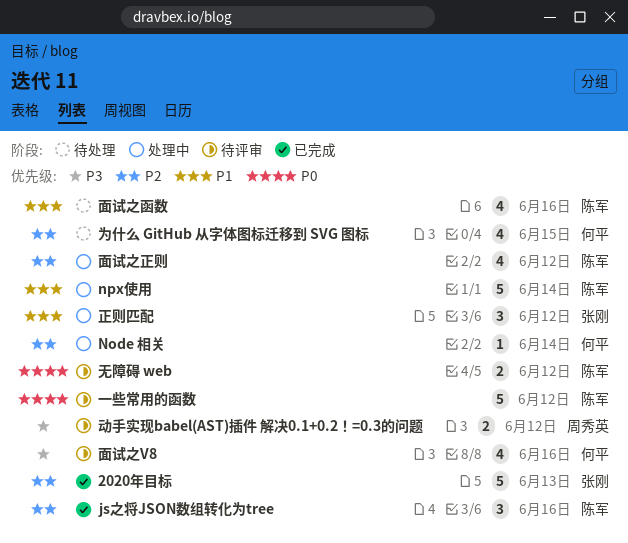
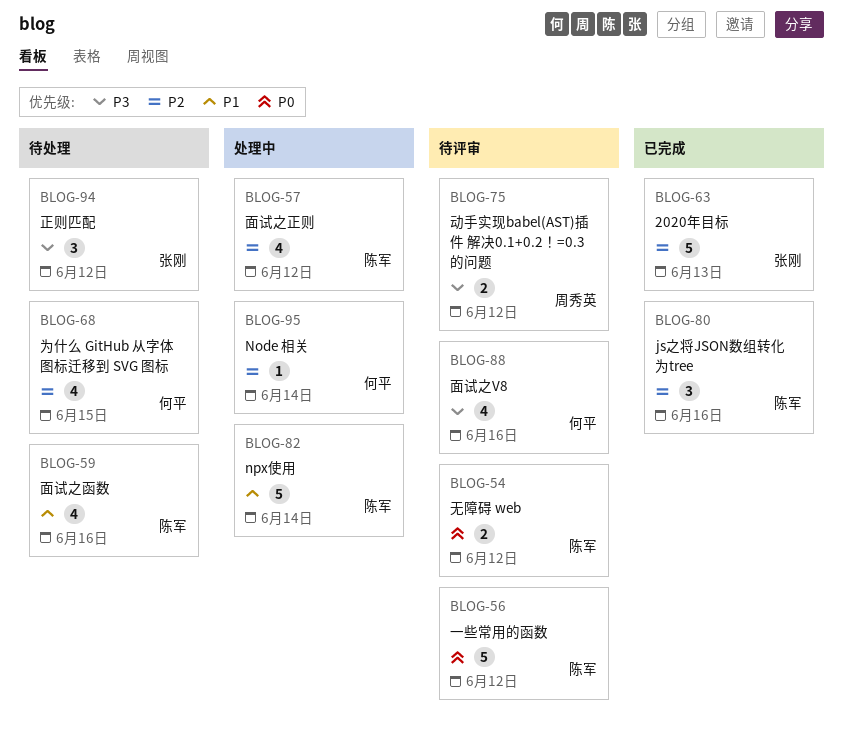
正则匹配, status: 处理中 -> 待处理
正则匹配, priority: P1 -> P3

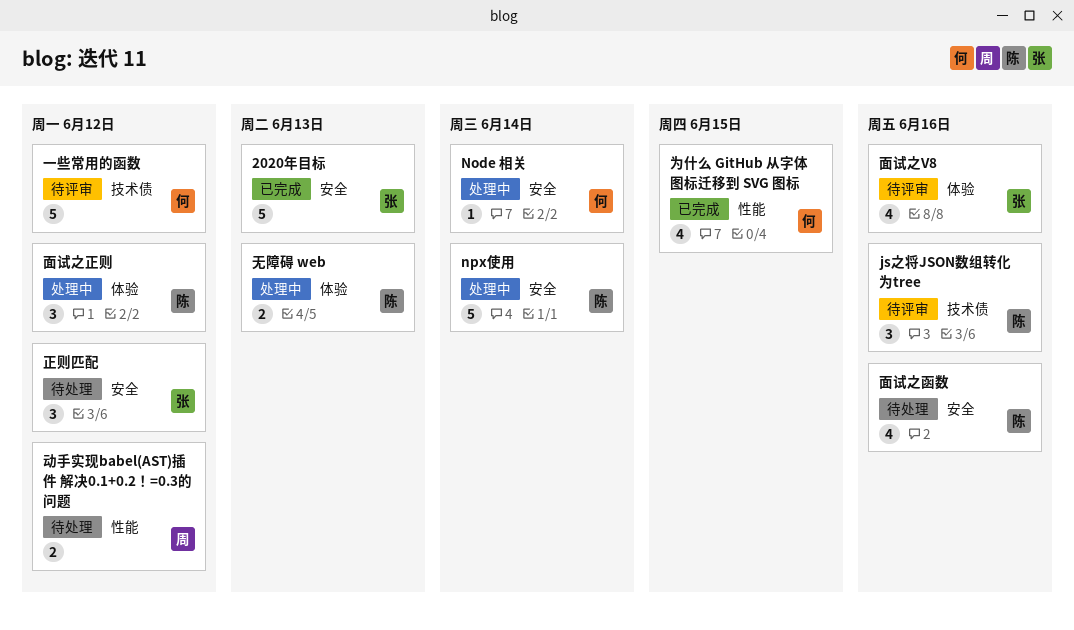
js之将JSON数组转化为tree, status: 已完成 -> 待评审
一些常用的函数, owner: 陈军 -> 何平
为什么 GitHub 从字体图标迁移到 SVG 图标, status: 待处理 -> 已完成
动手实现babel(AST)插件 解决0.1+0.2！=0.3的问题, status: 待评审 -> 待处理
无障碍 web, status: 待评审 -> 处理中
无障碍 web, due: Jun 12 -> Jun 13
面试之V8, owner: 何平 -> 张刚
面试之正则, estimate: 4 -> 3

